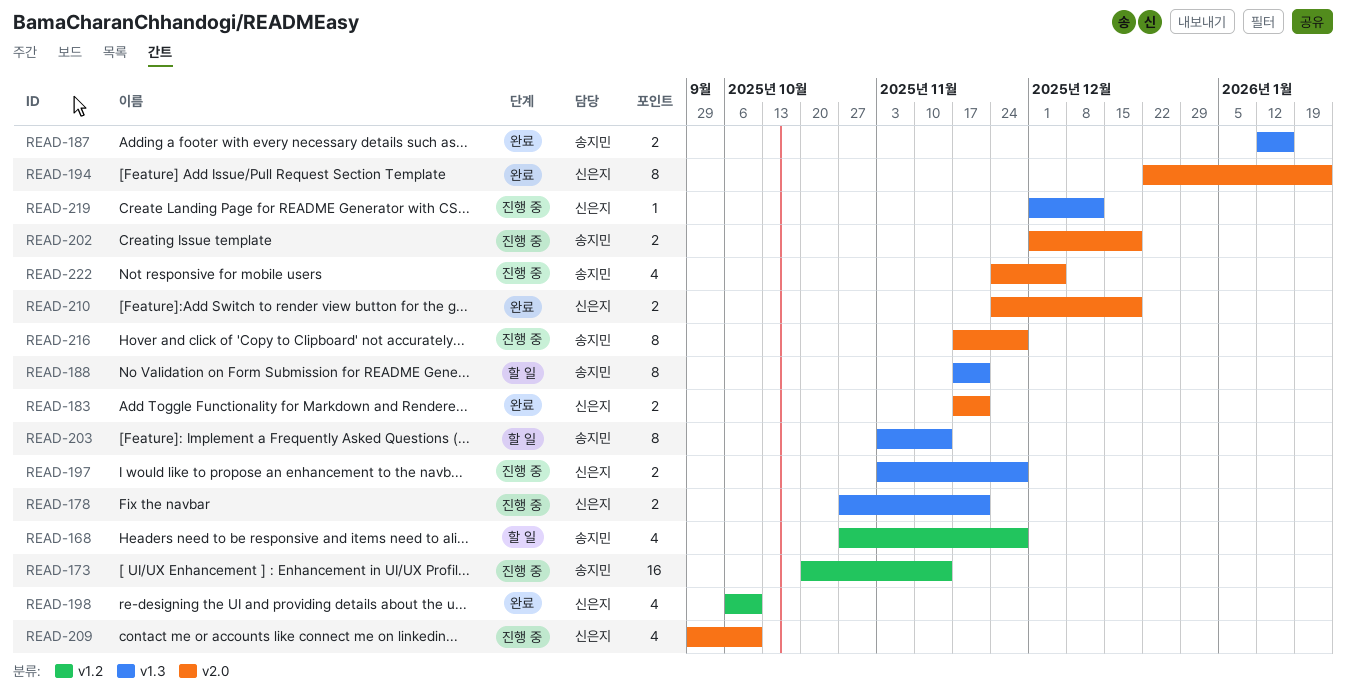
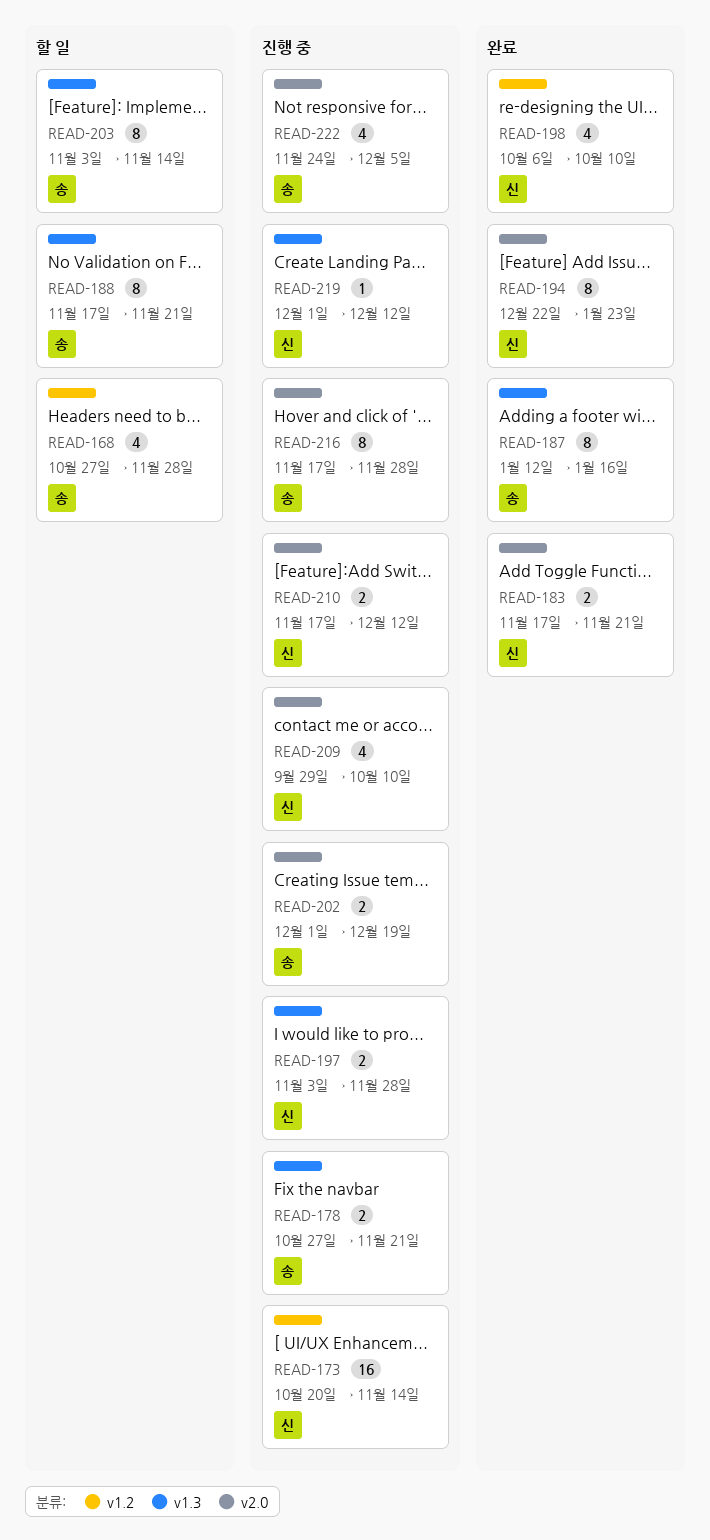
READ-173, owner: 송지민 -> 신은지
READ-178, owner: 신은지 -> 송지민
READ-187, estimate: 2 -> 8
READ-210, status: 완료 -> 진행 중
READ-210, start: Nov 24 -> Nov 17
READ-210, due: Dec 19 -> Dec 12

